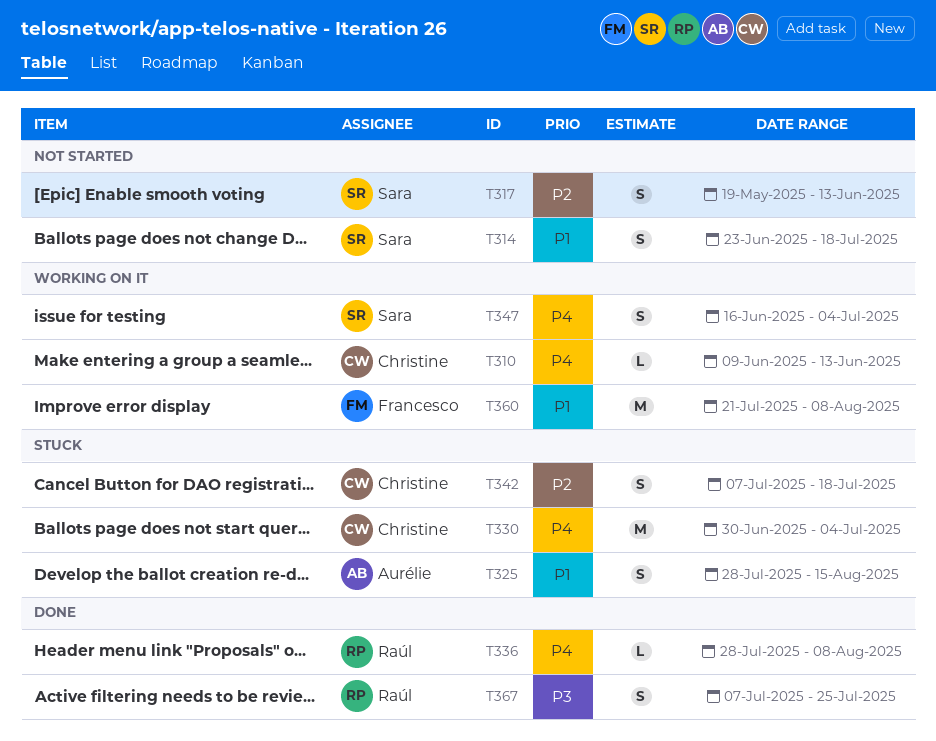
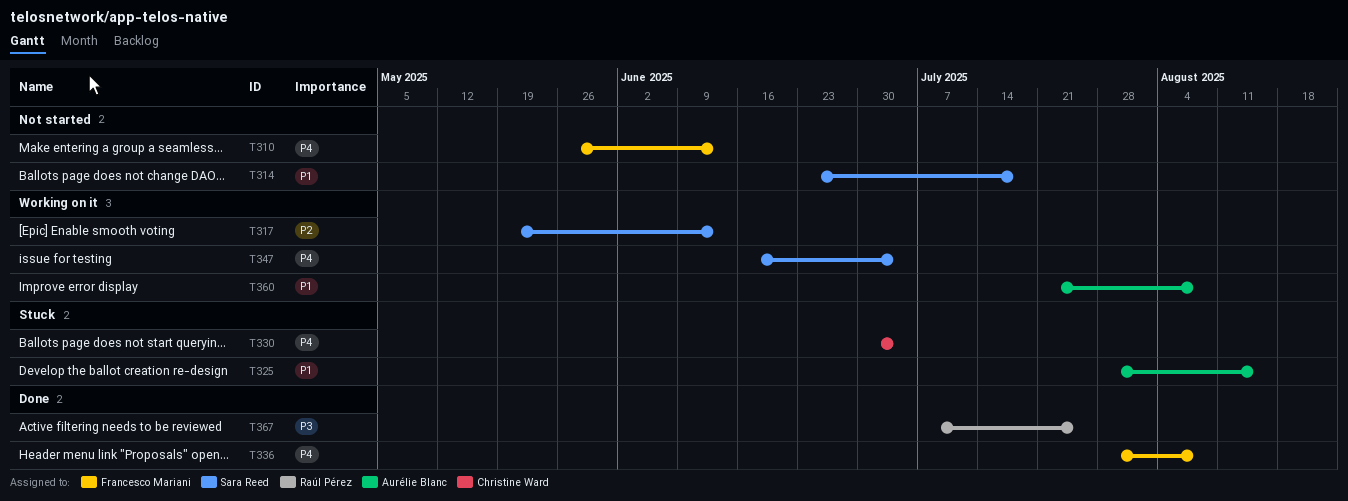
T310, status: Working on it -> Not started
T310, owner: Christine Ward -> Francesco Mariani
T310, start: Jun 9 -> May 26
T317, status: Not started -> Working on it
T336, owner: Raúl Pérez -> Francesco Mariani
T342: present -> none
T360, owner: Francesco Mariani -> Aurélie Blanc

